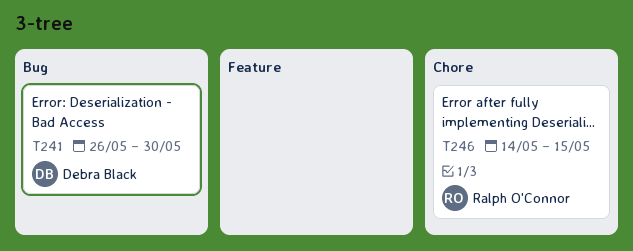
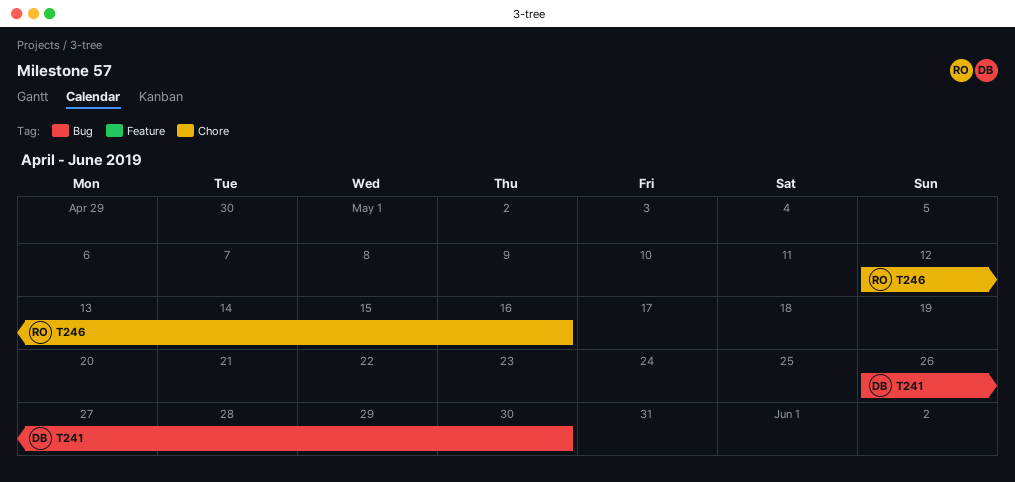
T246, start: May 14 -> May 12
T246, due: May 15 -> May 16

